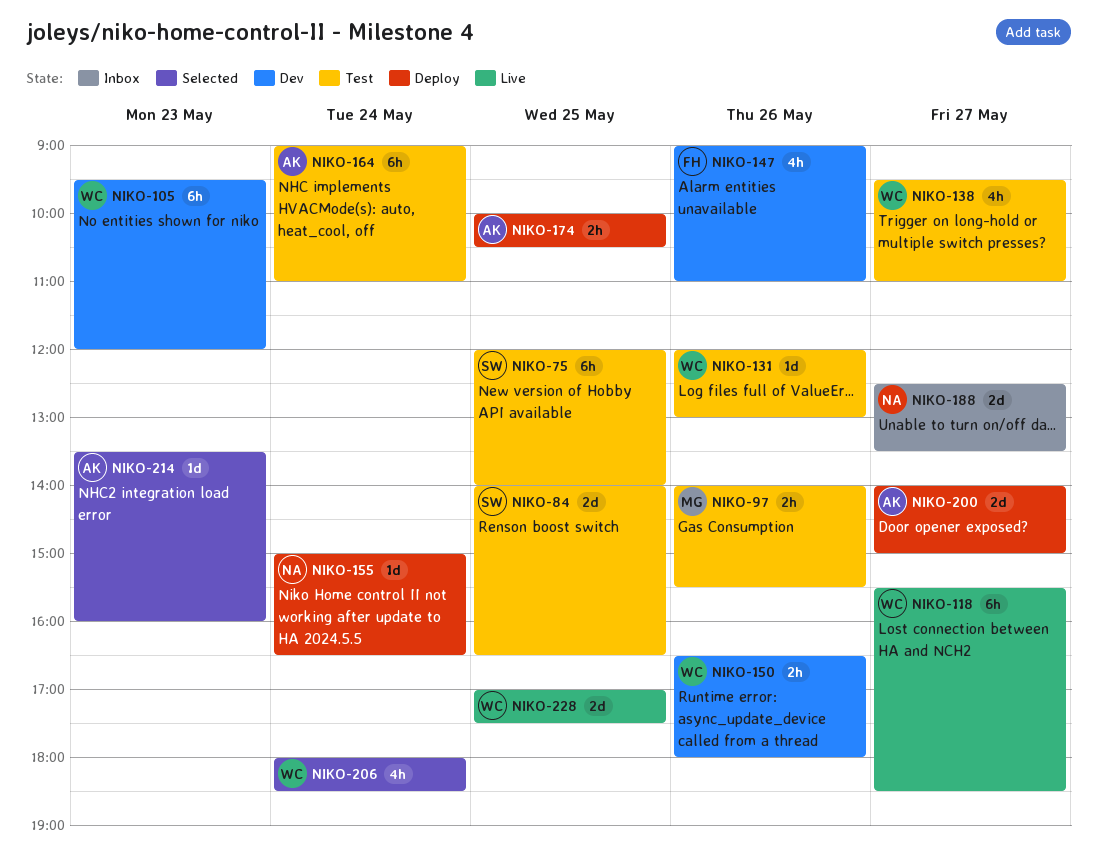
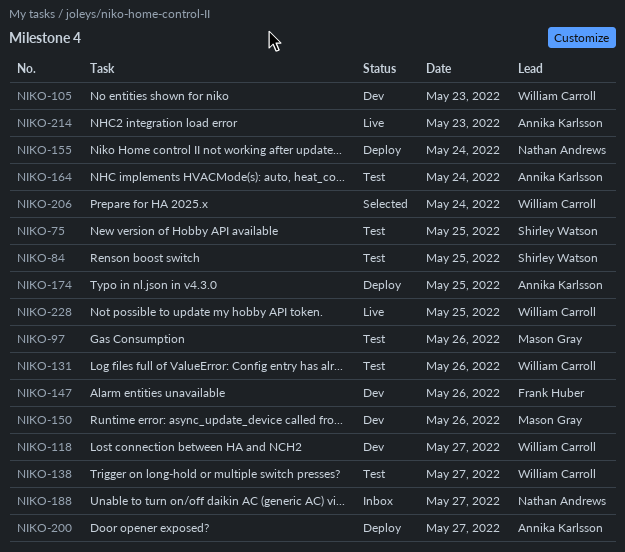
NIKO-118, status: Live -> Dev
NIKO-150, owner: William Carroll -> Mason Gray
NIKO-214, status: Selected -> Live

